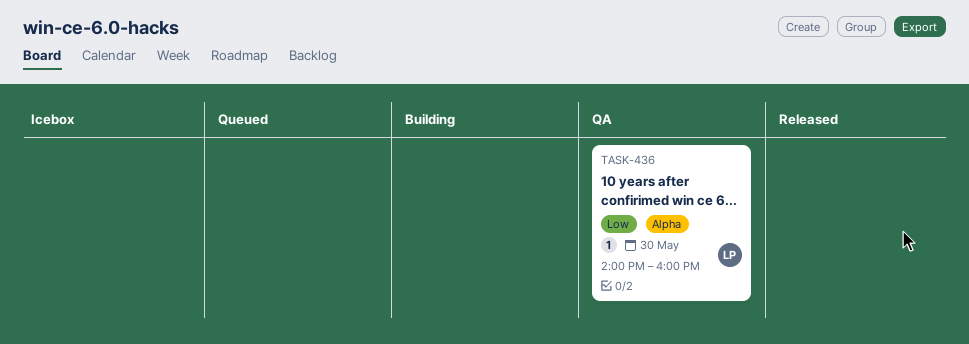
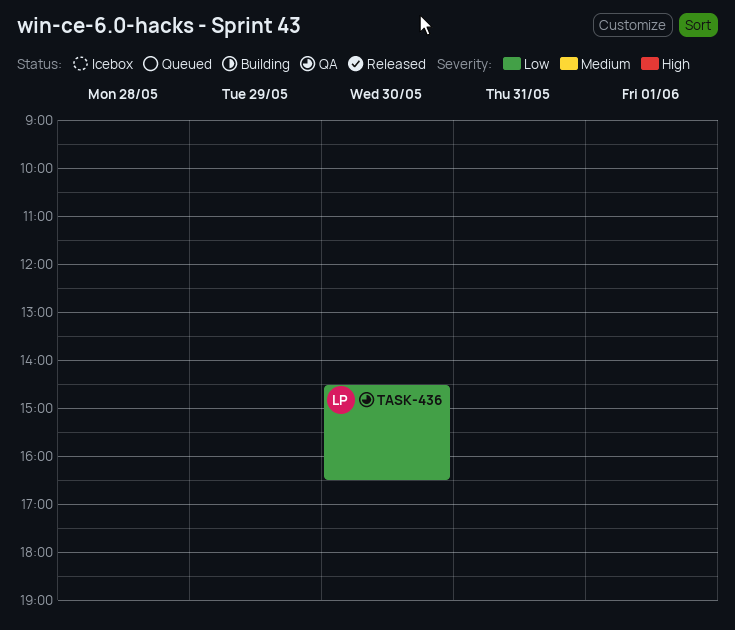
TASK-436, begins: 14:00 -> 14:30
TASK-436, ends: 16:00 -> 16:30

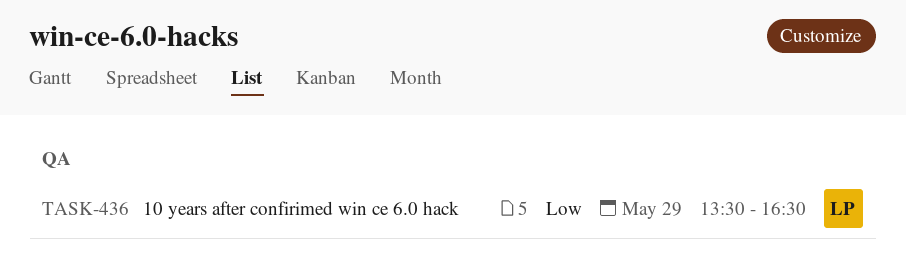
TASK-436, day: May 30 -> May 29
TASK-436, begins: 14:30 -> 13:30

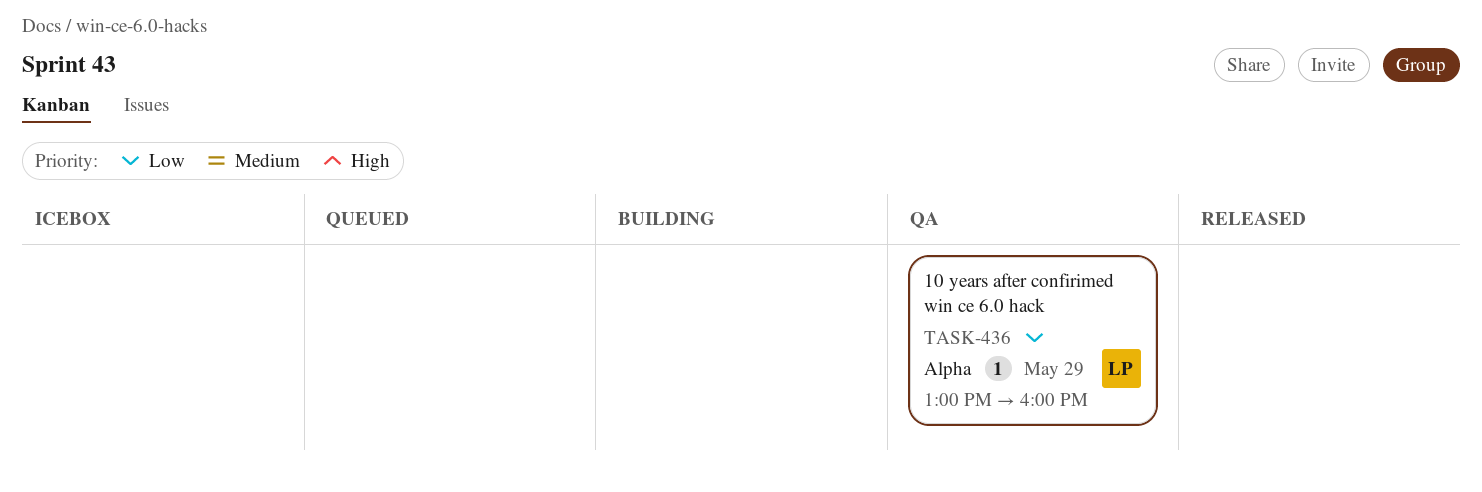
TASK-436, begins: 13:30 -> 13:00
TASK-436, ends: 16:30 -> 16:00

